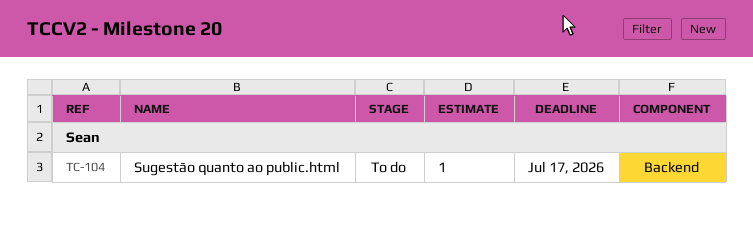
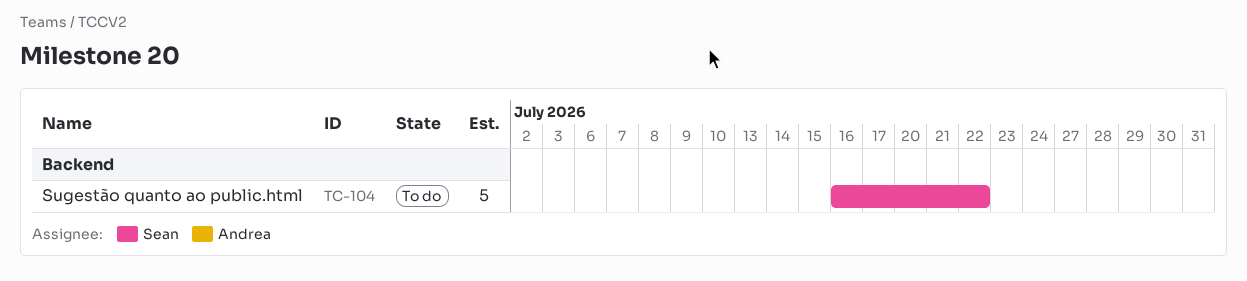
TC-104, estimate: 1 -> 5
TC-104, due: Jul 17 -> Jul 22

